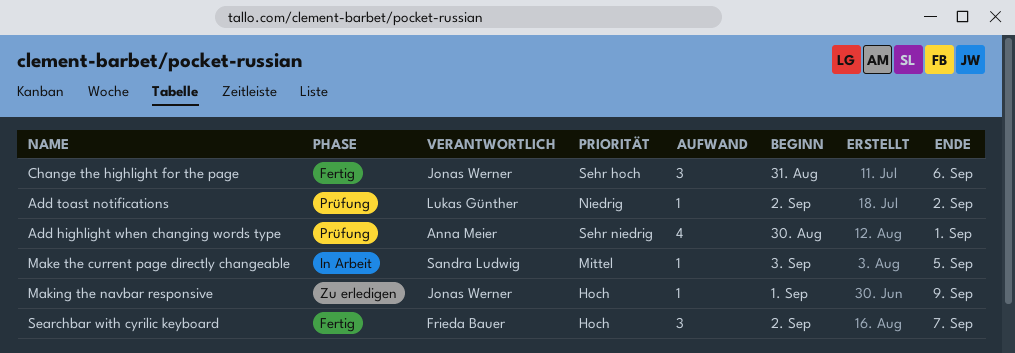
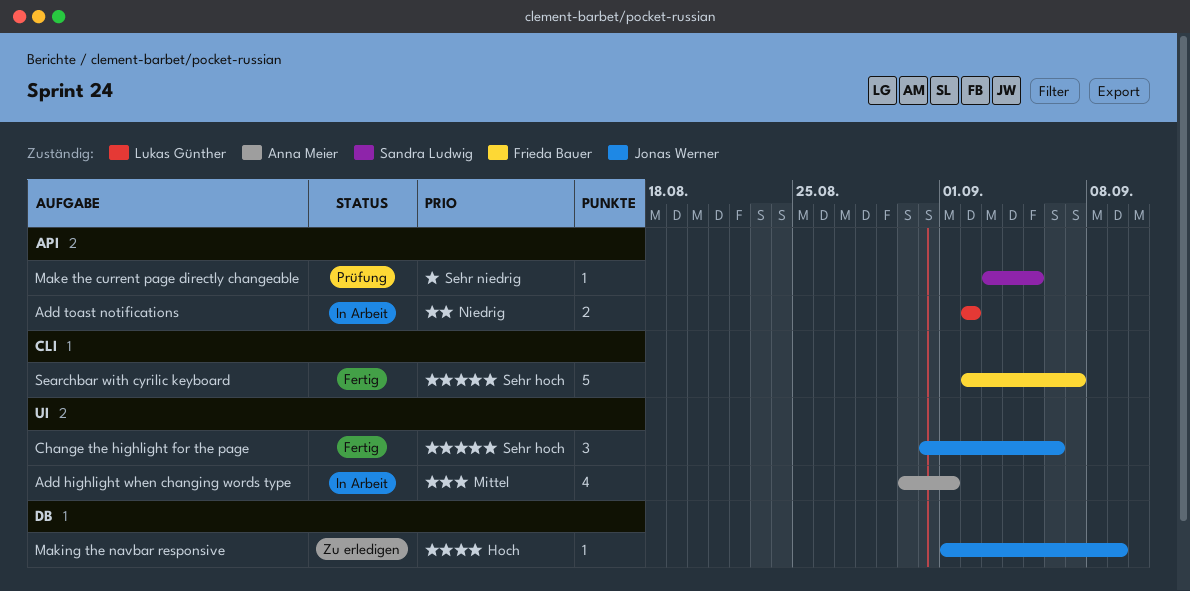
Add highlight when changing words type, status: Prüfung -> In Arbeit
Add highlight when changing words type, priority: Sehr niedrig -> Mittel
Add toast notifications, status: Prüfung -> In Arbeit
Add toast notifications, estimate: 1 -> 2
Make the current page directly changeable, status: In Arbeit -> Prüfung
Make the current page directly changeable, priority: Mittel -> Sehr niedrig
Searchbar with cyrilic keyboard, priority: Hoch -> Sehr hoch
Searchbar with cyrilic keyboard, estimate: 3 -> 5

